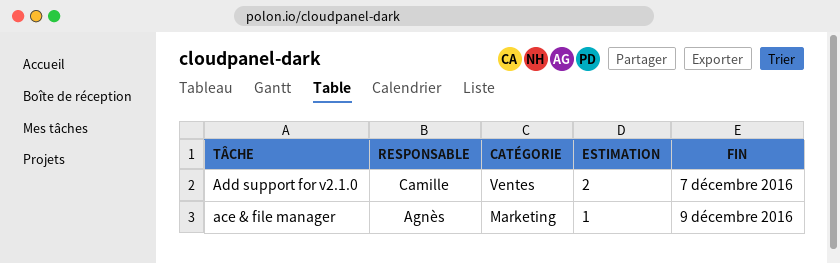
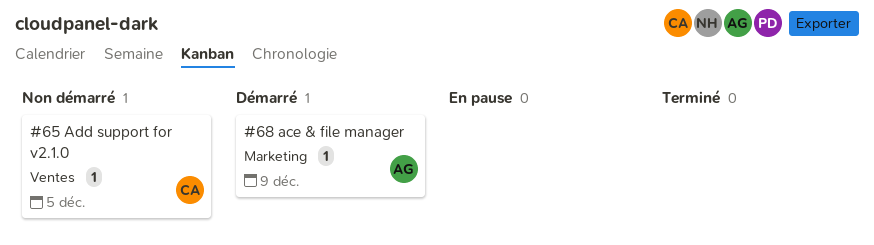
Add support for v2.1.0, estimate: 2 -> 1
Add support for v2.1.0, due: Dec 7 -> Dec 5

